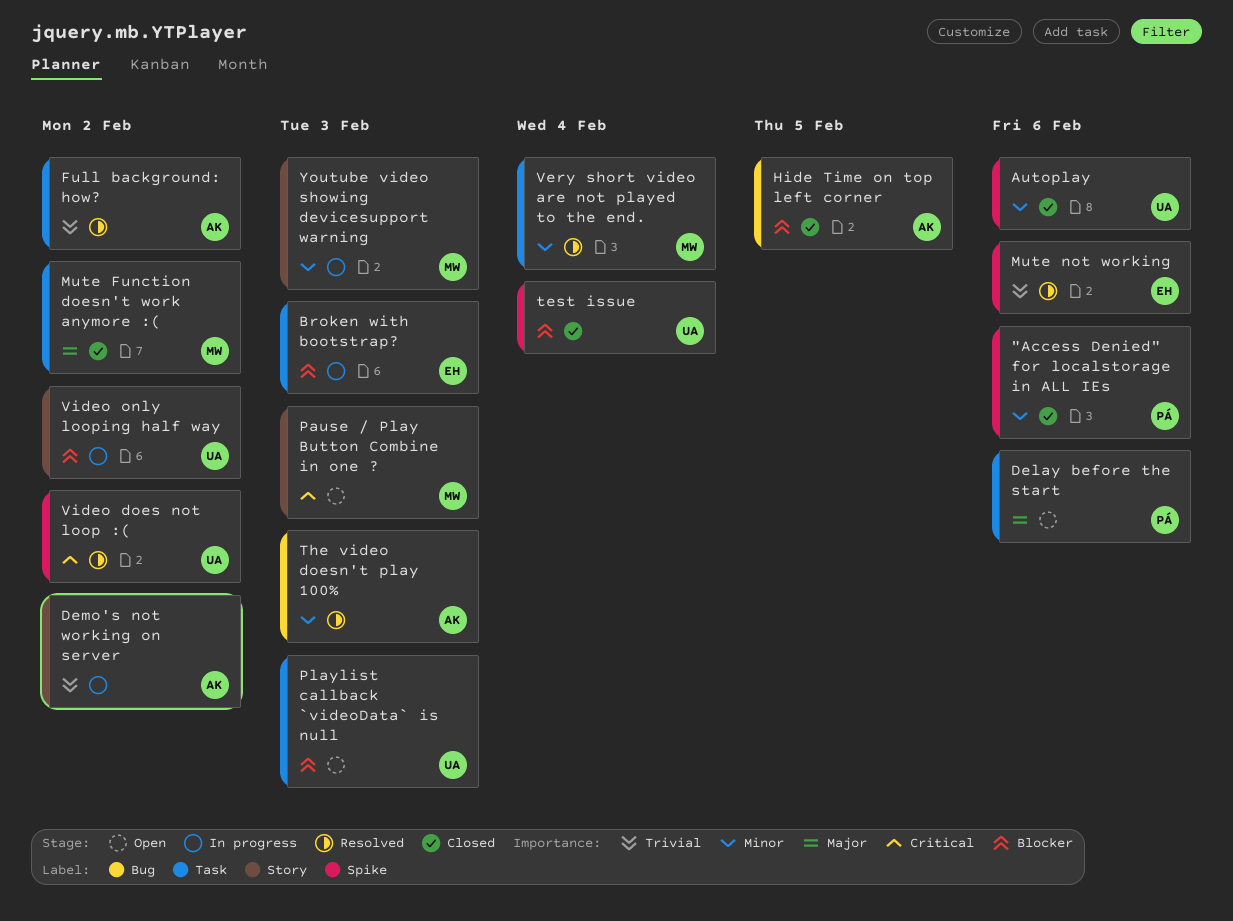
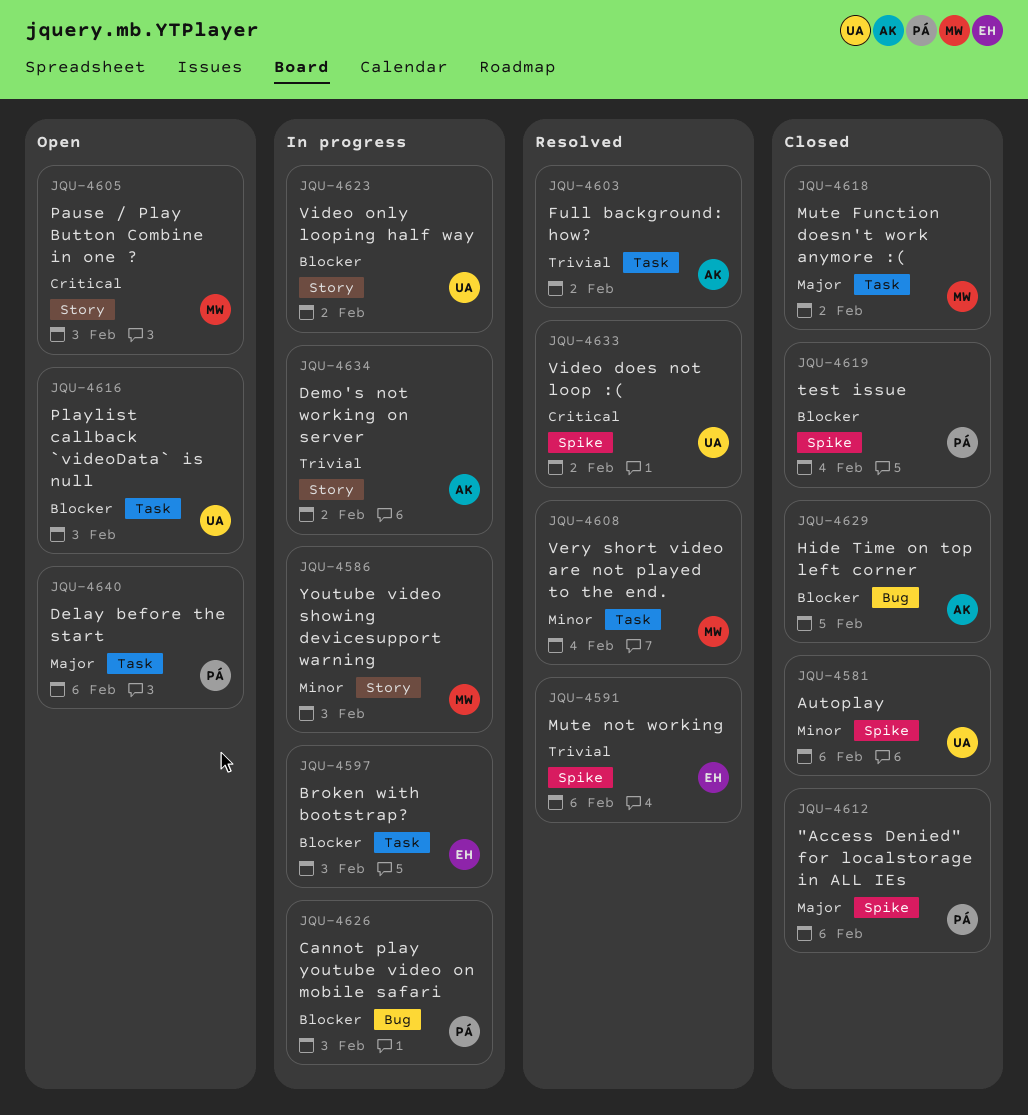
"Access Denied" for localstorage in ALL IEs, priority: Minor -> Major
Cannot play youtube video on mobile safari: none -> present
test issue, owner: UA -> PÁ
The video doesn't play 100%: present -> none

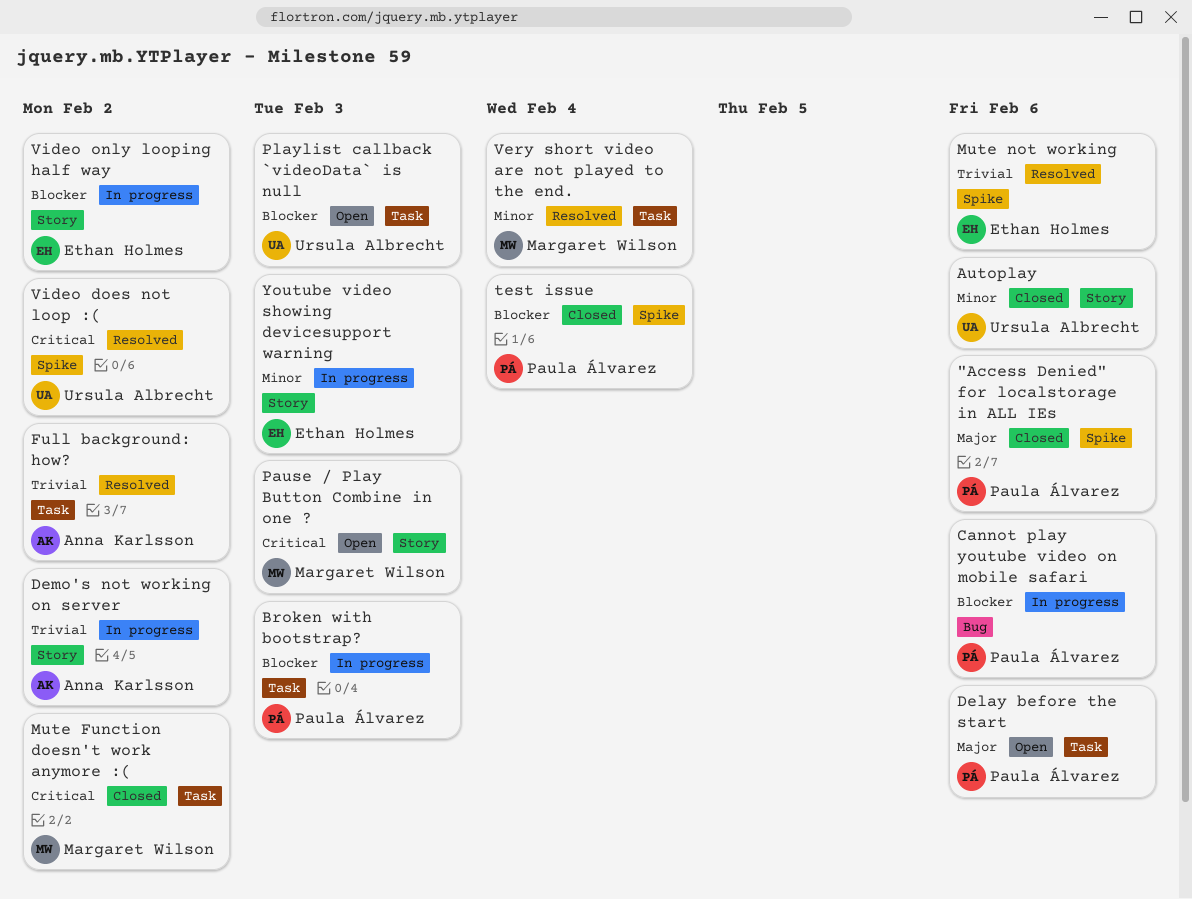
Autoplay, label: Spike -> Story
Broken with bootstrap?, owner: Ethan Holmes -> Paula Álvarez
Cannot play youtube video on mobile safari, due: Feb 3 -> Feb 6
Hide Time on top left corner: present -> none
Mute Function doesn't work anymore :(, priority: Major -> Critical
Video only looping half way, owner: Ursula Albrecht -> Ethan Holmes
Youtube video showing devicesupport warning, owner: Margaret Wilson -> Ethan Holmes

